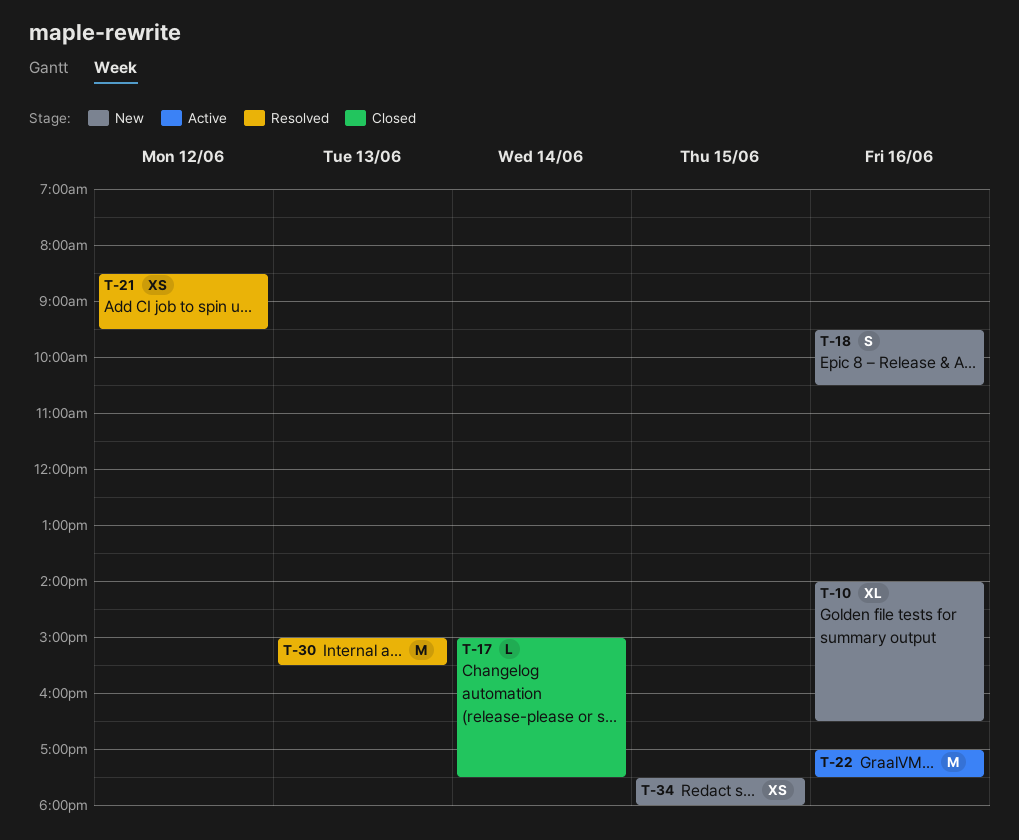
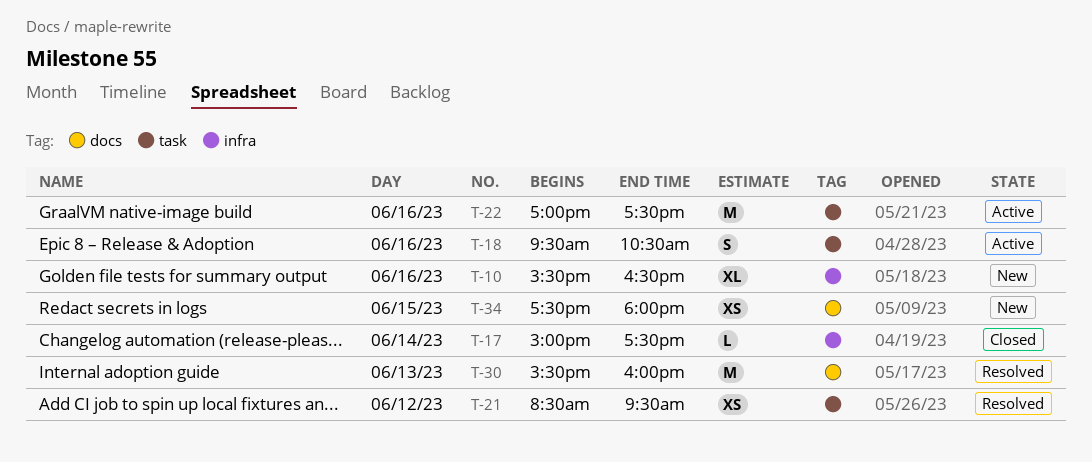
T-10, begins: 14:00 -> 15:30
T-18, status: New -> Active
T-30, begins: 15:00 -> 15:30
T-30, ends: 15:30 -> 16:00

